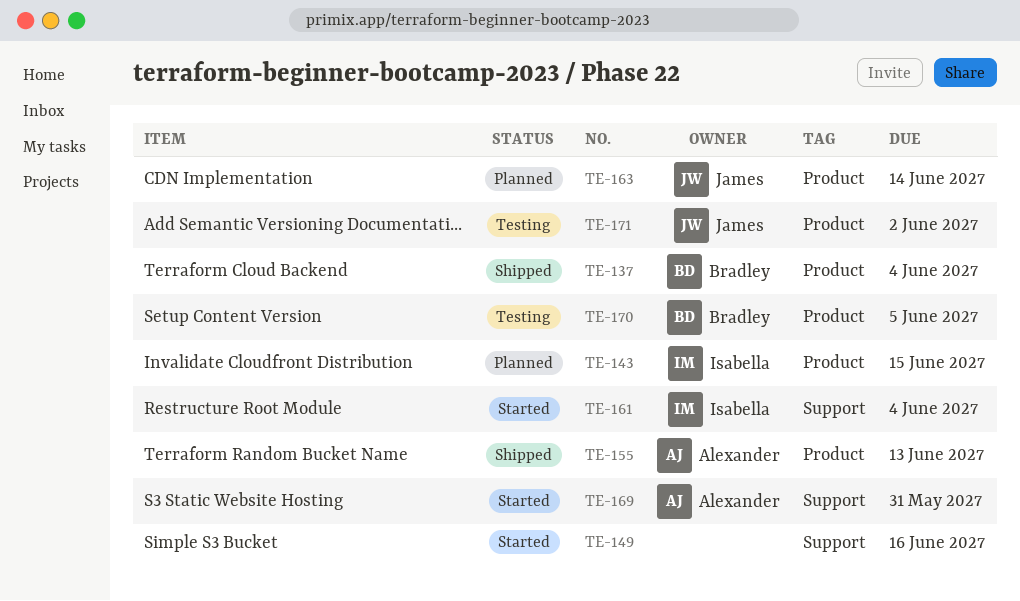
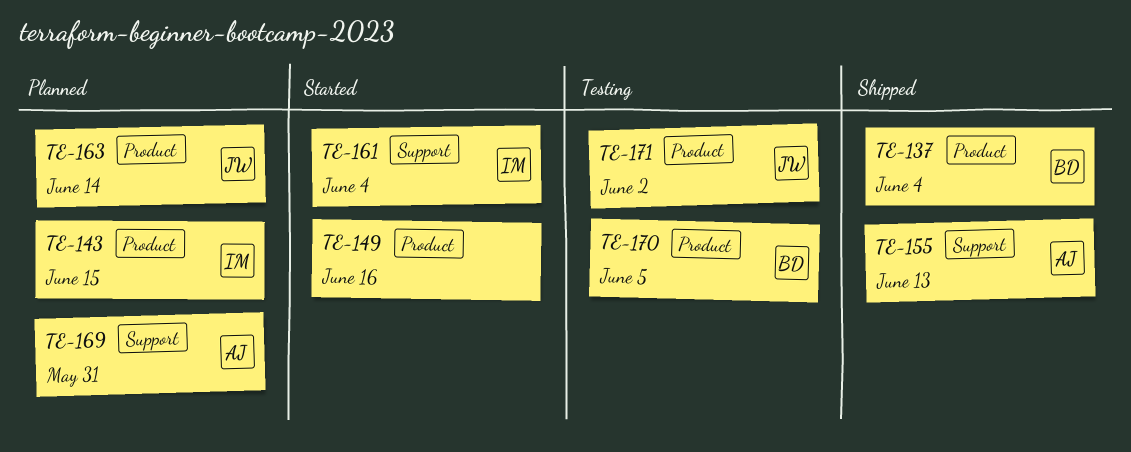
TE-149, label: Support -> Product
TE-155, label: Product -> Support
TE-169, status: Started -> Planned

